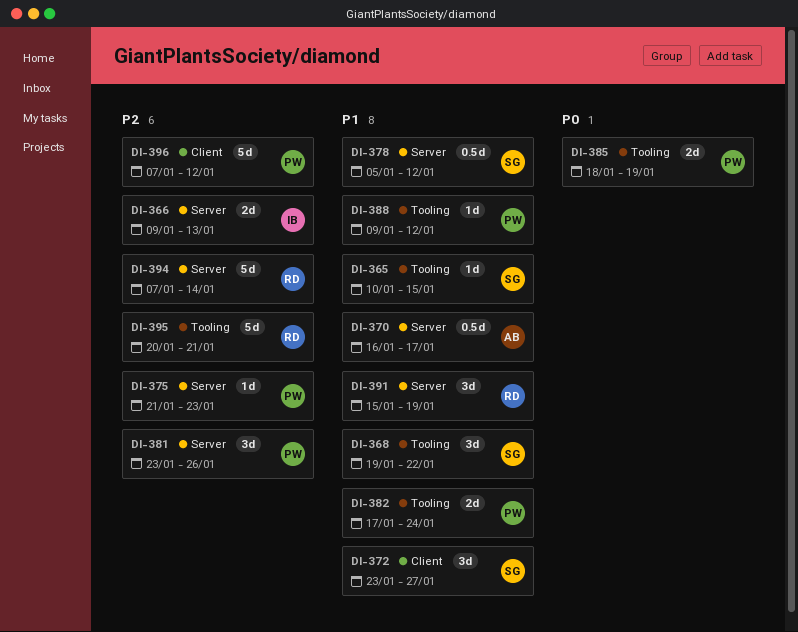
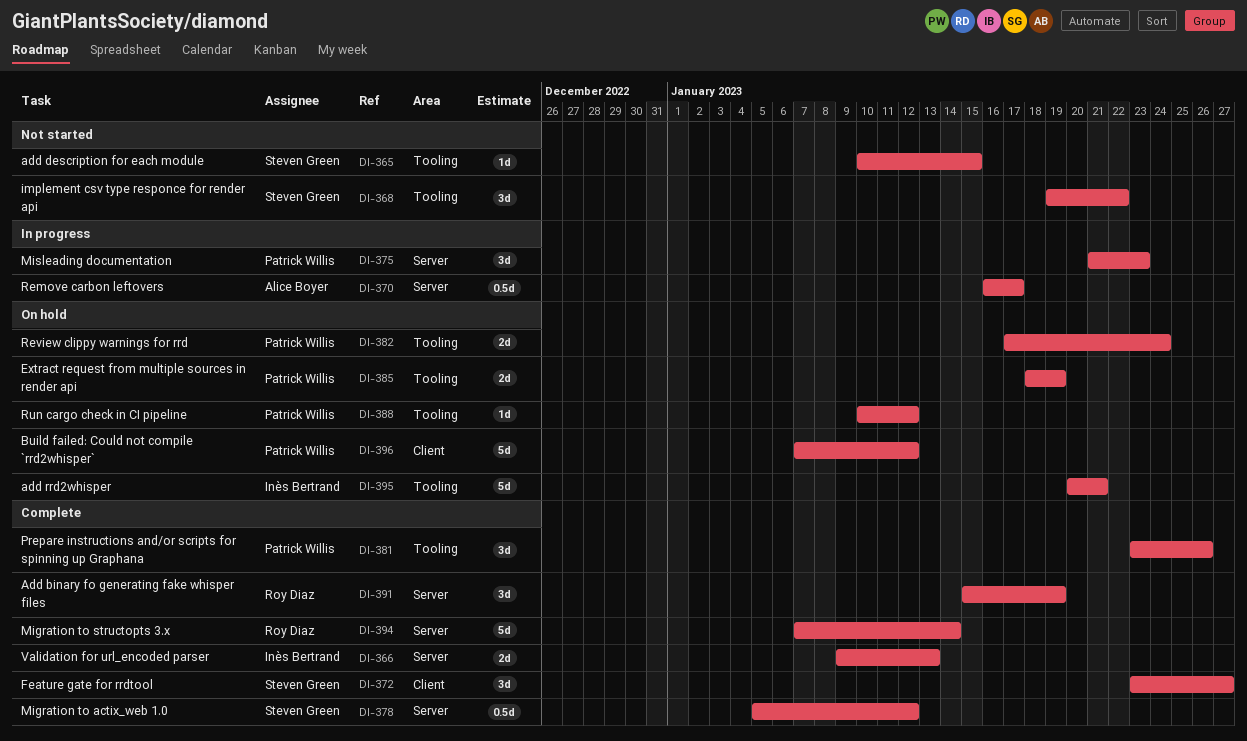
DI-375, estimate: 1d -> 3d
DI-381, label: Server -> Tooling
DI-388, start: Jan 9 -> Jan 10
DI-395, owner: Roy Diaz -> Inès Bertrand

